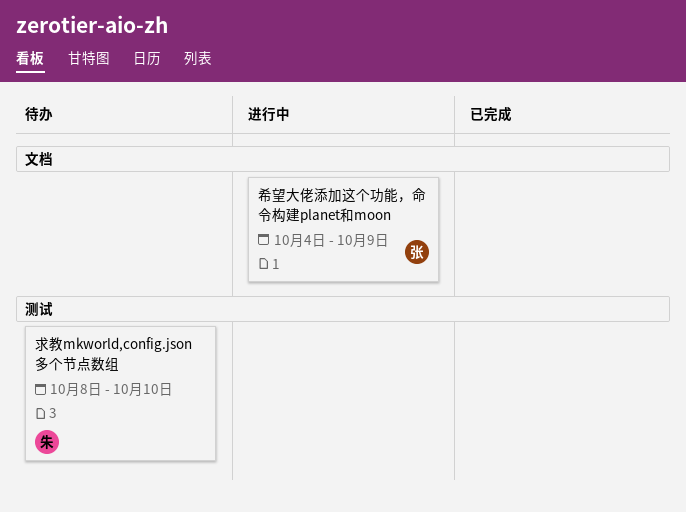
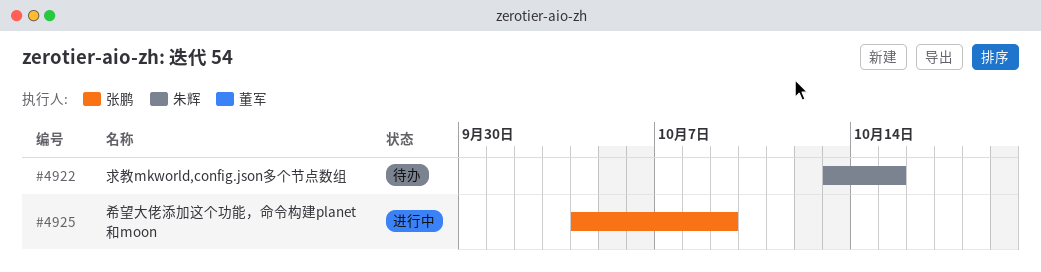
求教mkworld,config.json多个节点数组, start: Oct 8 -> Oct 13
求教mkworld,config.json多个节点数组, due: Oct 10 -> Oct 15

